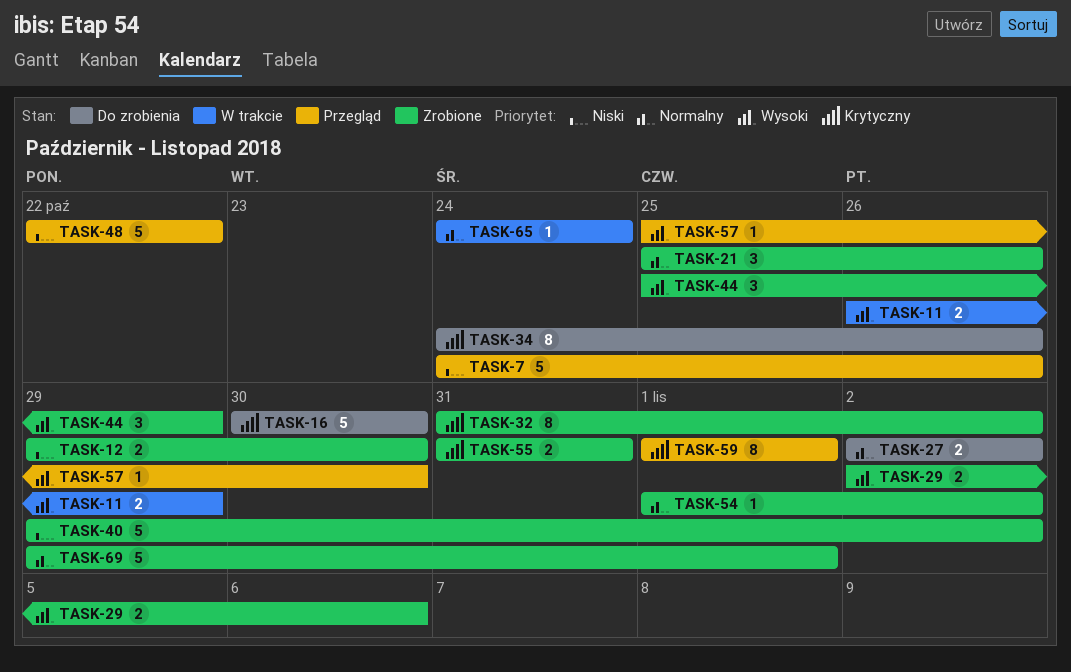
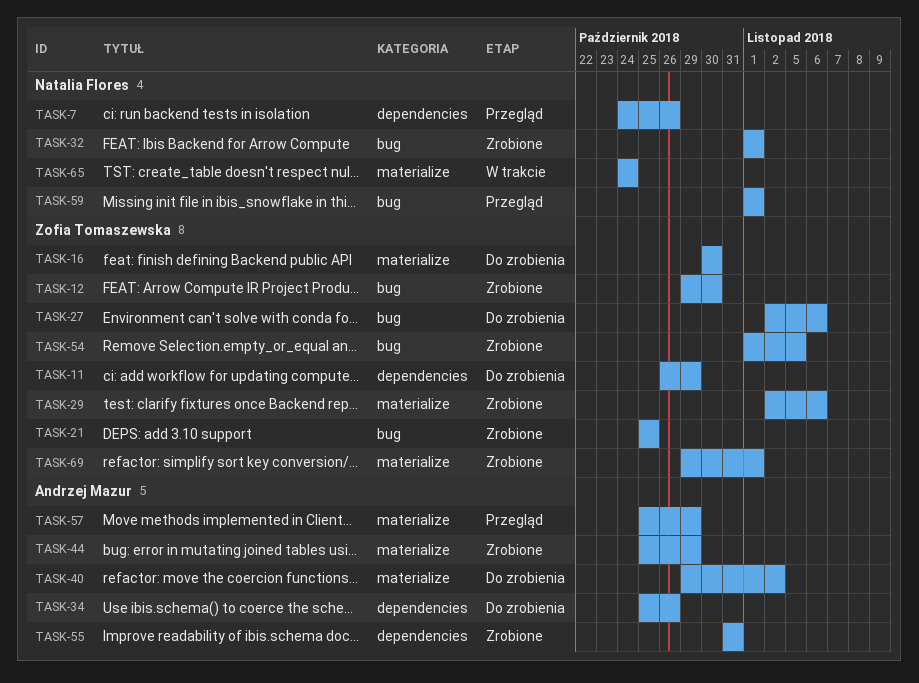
TASK-11, status: W trakcie -> Do zrobienia
TASK-21, due: Oct 26 -> Oct 25
TASK-27, due: Nov 2 -> Nov 6
TASK-32, start: Oct 31 -> Nov 1
TASK-32, due: Nov 2 -> Nov 1
TASK-34, start: Oct 24 -> Oct 25
TASK-40, status: Zrobione -> Do zrobienia
TASK-48: present -> none
TASK-54, due: Nov 2 -> Nov 5
TASK-57, due: Oct 30 -> Oct 29

